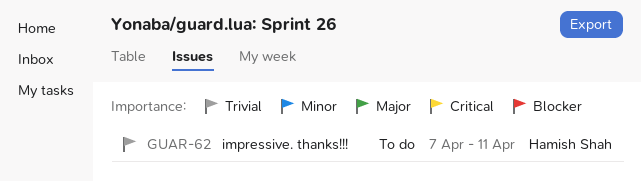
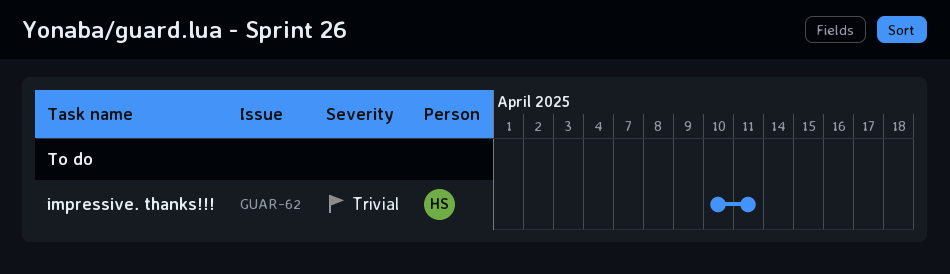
GUAR-62, start: Apr 7 -> Apr 10

